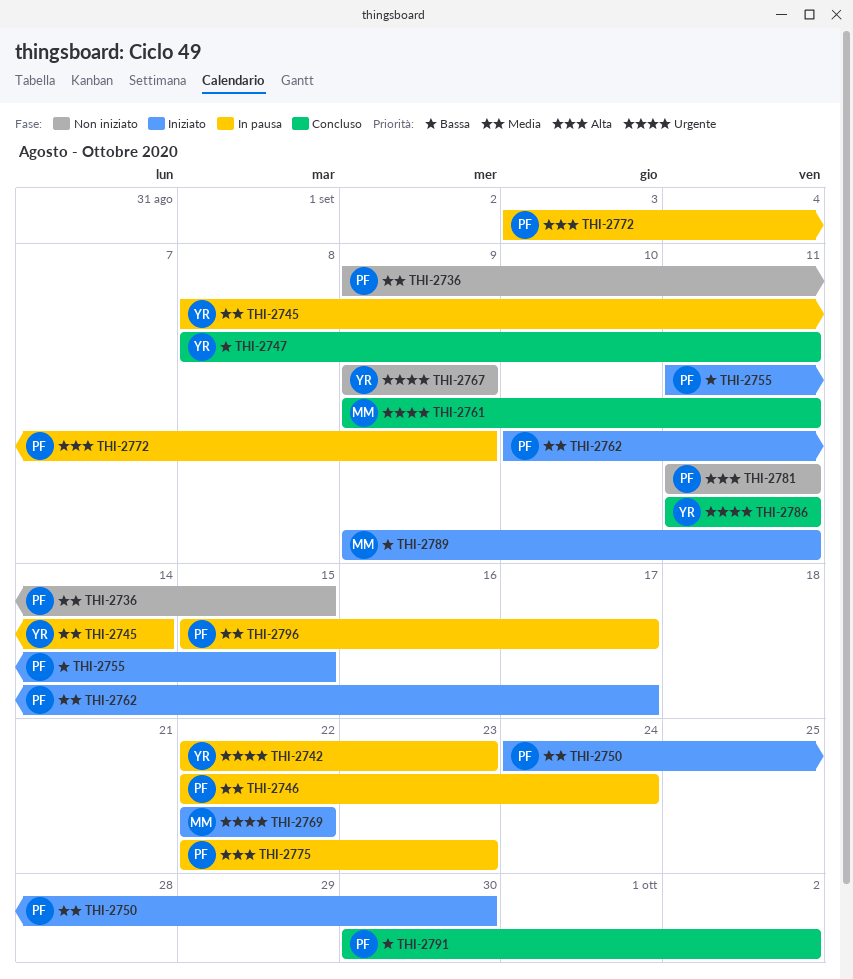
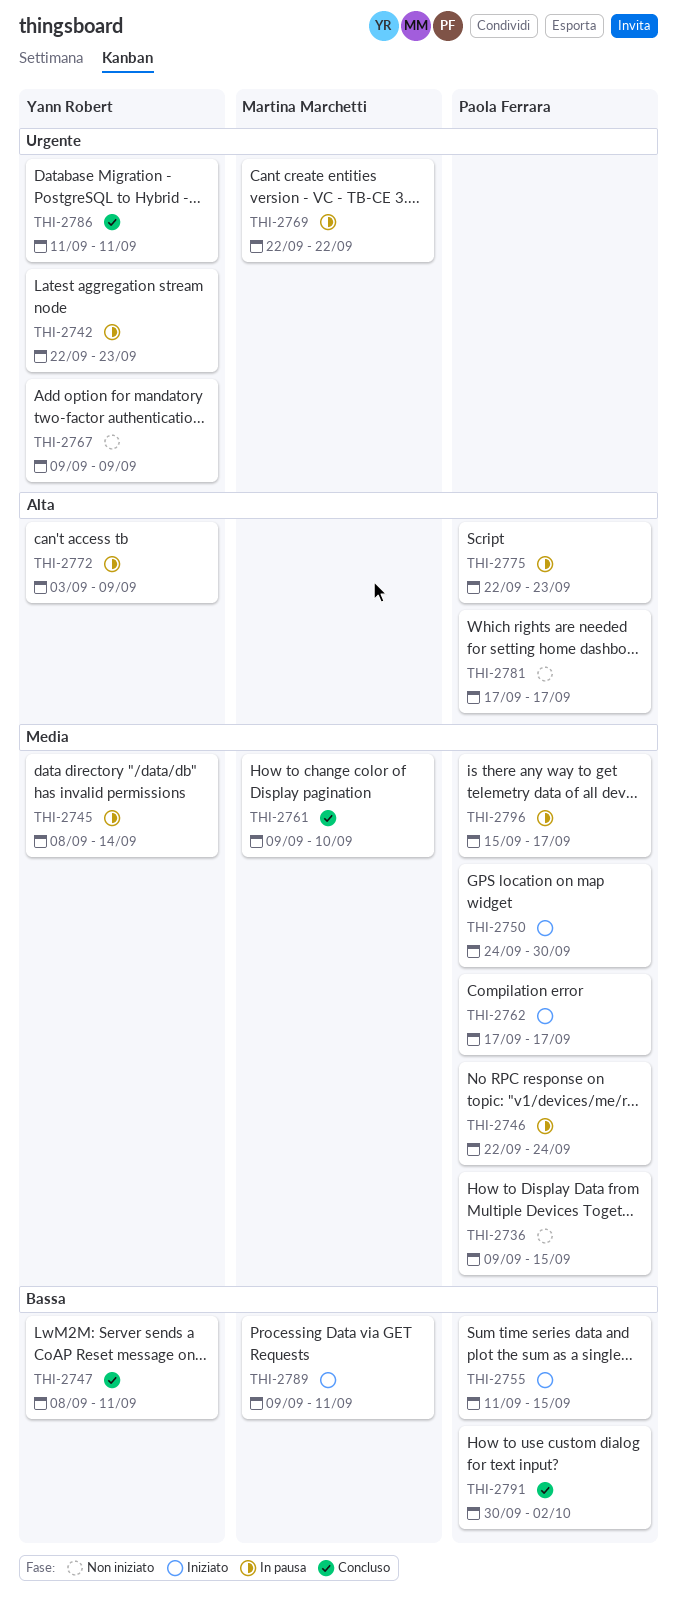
THI-2761, priority: Urgente -> Media
THI-2761, due: Sep 11 -> Sep 10
THI-2762, start: Sep 10 -> Sep 17
THI-2769, status: Iniziato -> In pausa
THI-2772, owner: Paola Ferrara -> Yann Robert
THI-2781, start: Sep 11 -> Sep 17
THI-2781, due: Sep 11 -> Sep 17

